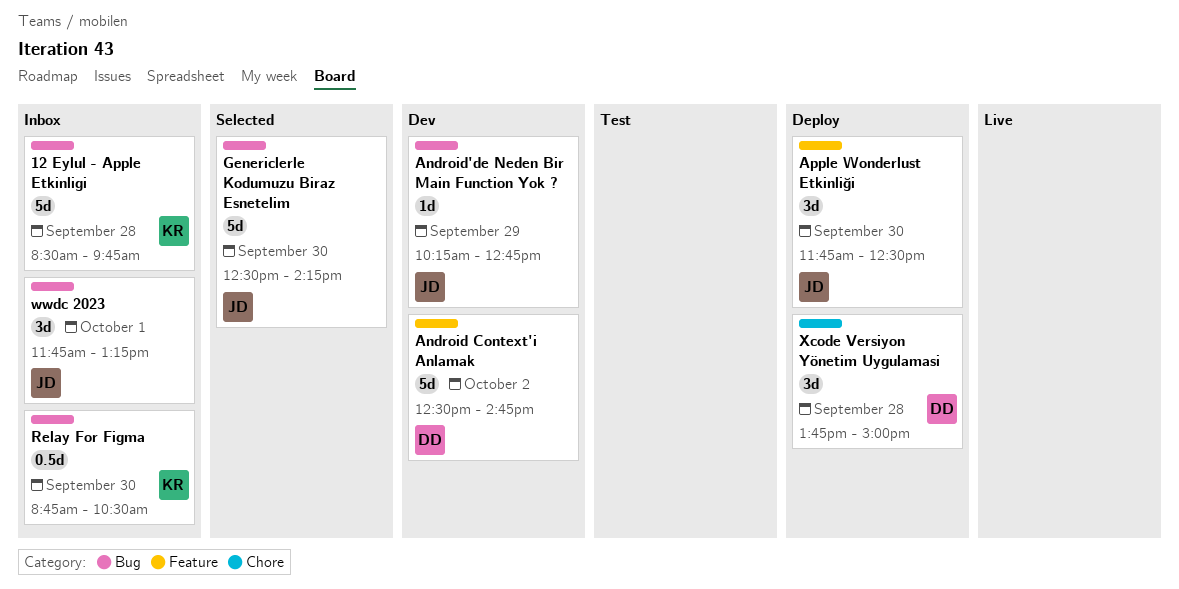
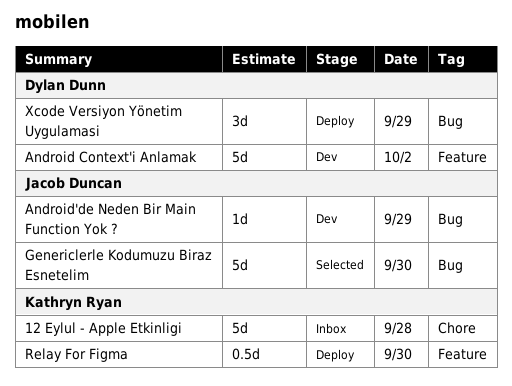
12 Eylul - Apple Etkinligi, label: Bug -> Chore
Apple Wonderlust Etkinliği: present -> none
Relay For Figma, status: Inbox -> Deploy
Relay For Figma, label: Bug -> Feature
wwdc 2023: present -> none
Xcode Versiyon Yönetim Uygulamasi, label: Chore -> Bug
Xcode Versiyon Yönetim Uygulamasi, day: Sep 28 -> Sep 29

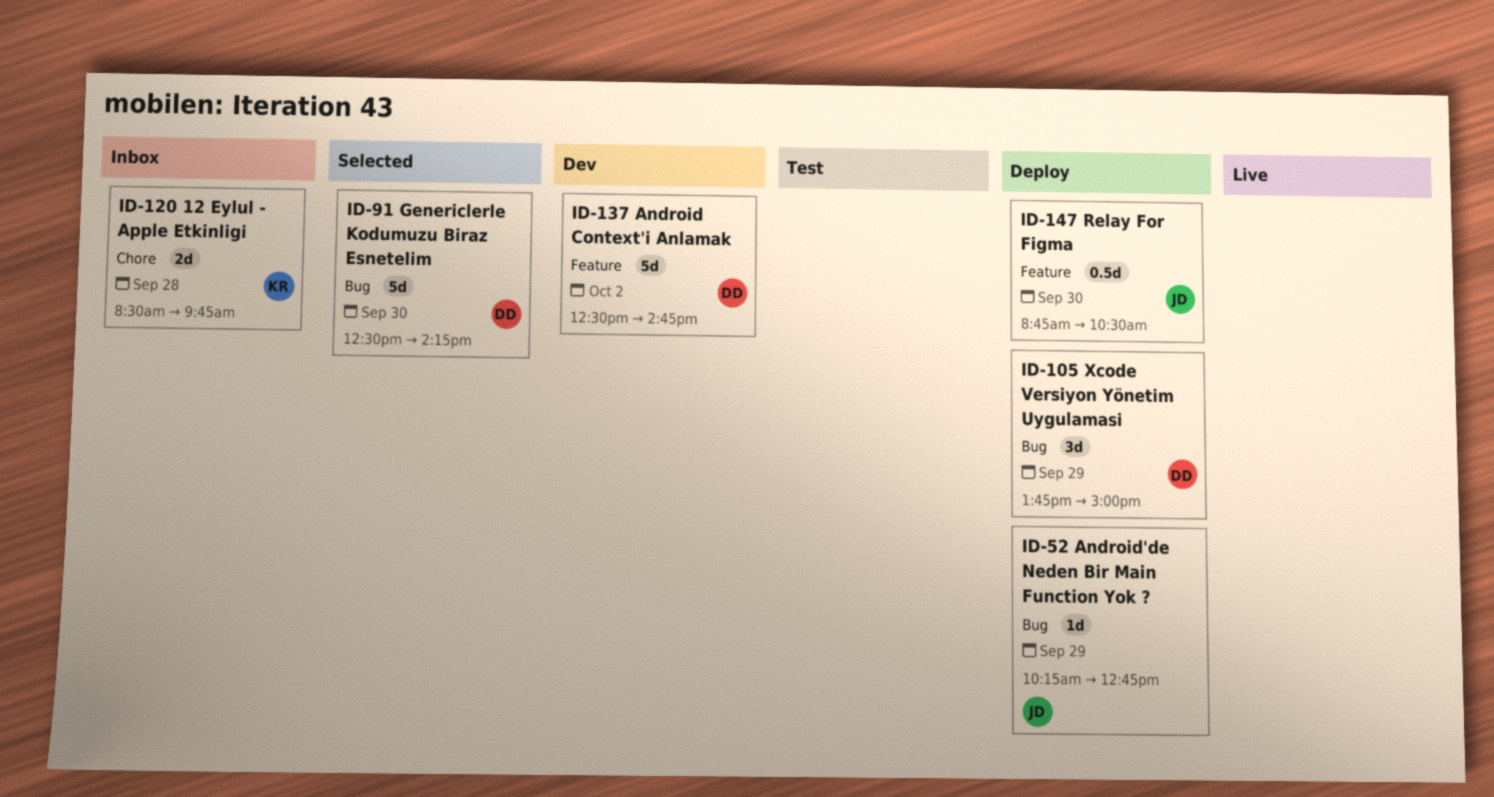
12 Eylul - Apple Etkinligi, estimate: 5d -> 2d
Android'de Neden Bir Main Function Yok ?, status: Dev -> Deploy
Genericlerle Kodumuzu Biraz Esnetelim, owner: Jacob Duncan -> Dylan Dunn
Relay For Figma, owner: Kathryn Ryan -> Jacob Duncan

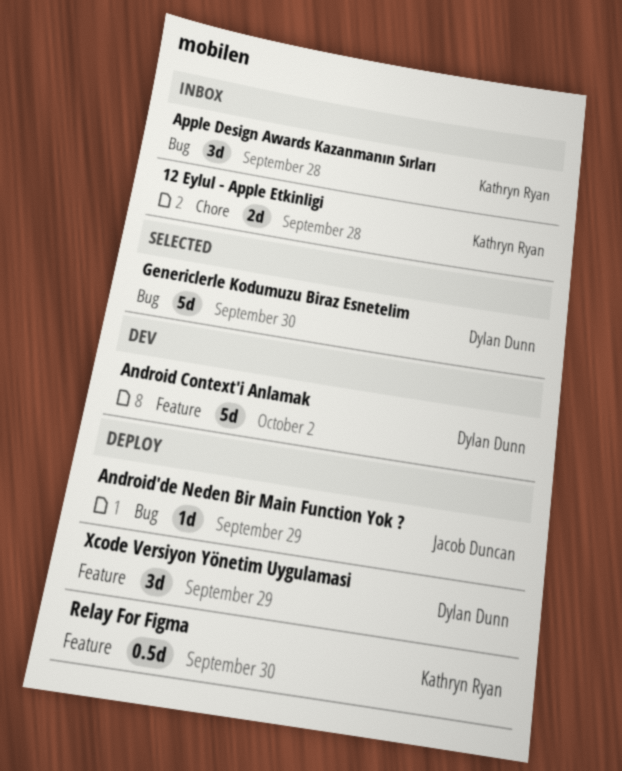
Apple Design Awards Kazanmanın Sırları: none -> present
Relay For Figma, owner: Jacob Duncan -> Kathryn Ryan
Xcode Versiyon Yönetim Uygulamasi, label: Bug -> Feature

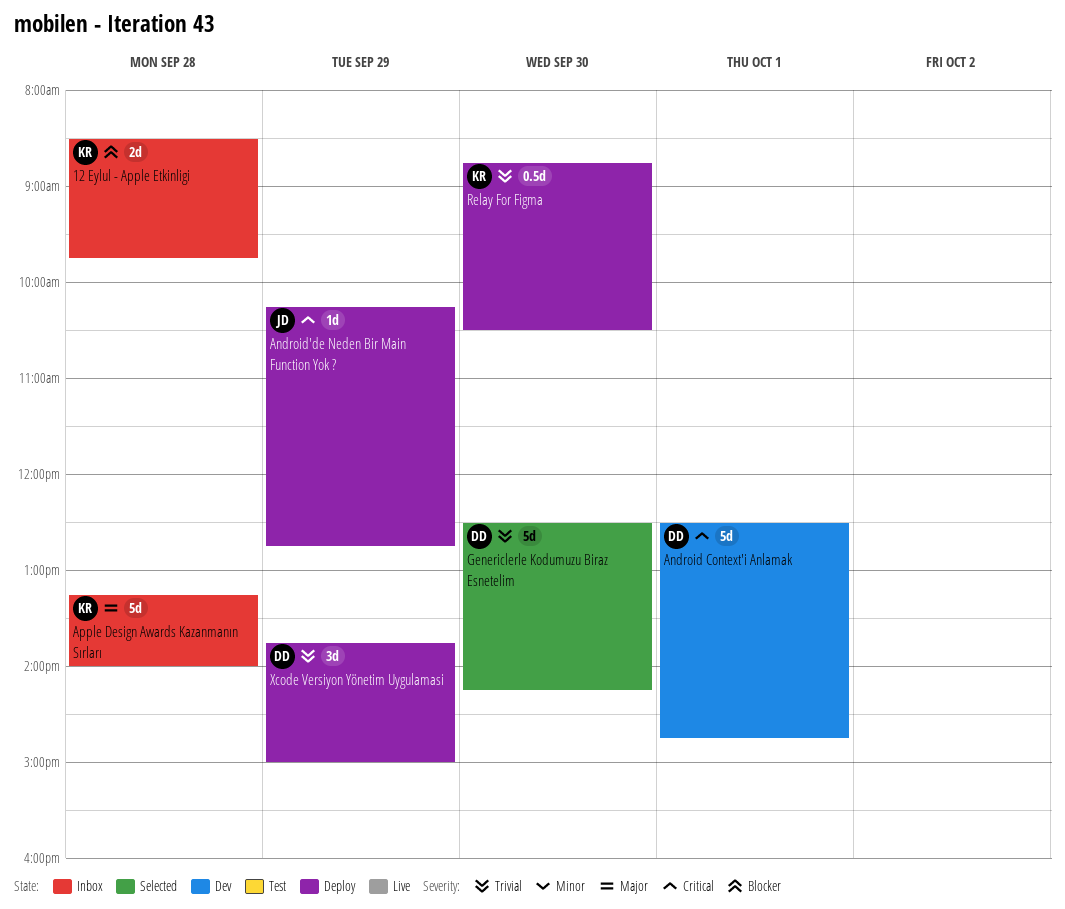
Android Context'i Anlamak, day: Oct 2 -> Oct 1
Apple Design Awards Kazanmanın Sırları, estimate: 3d -> 5d

